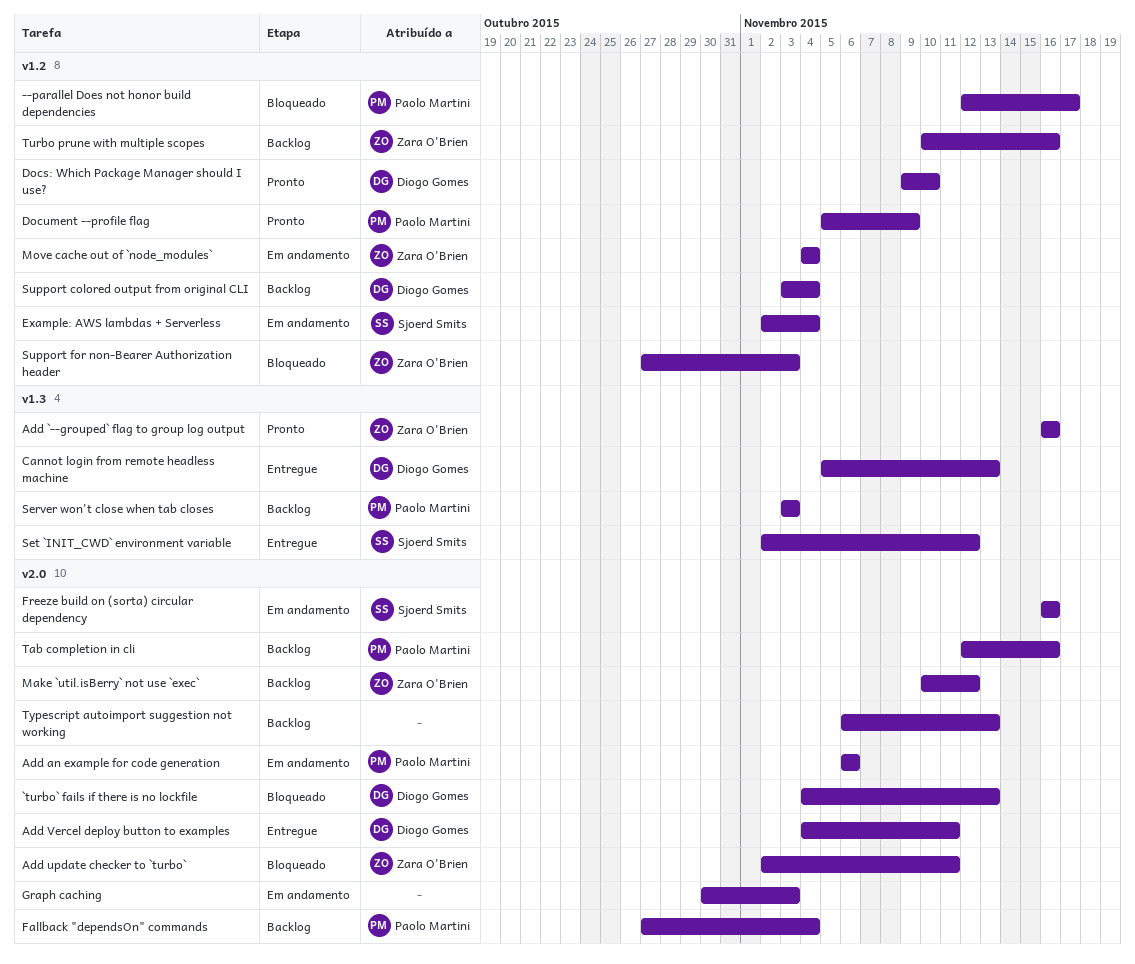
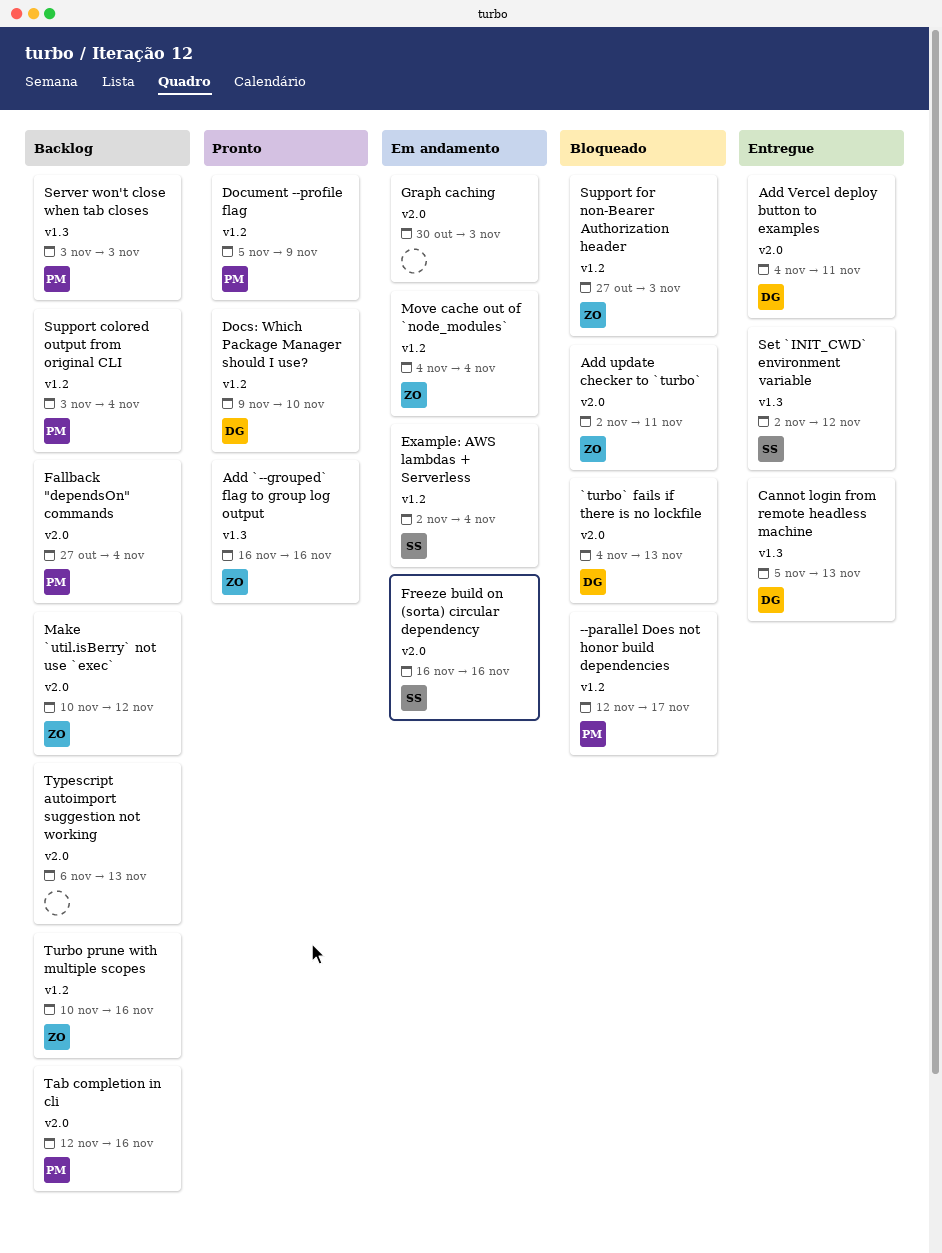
Add an example for code generation: present -> none
Support colored output from original CLI, owner: Diogo Gomes -> Paolo Martini

